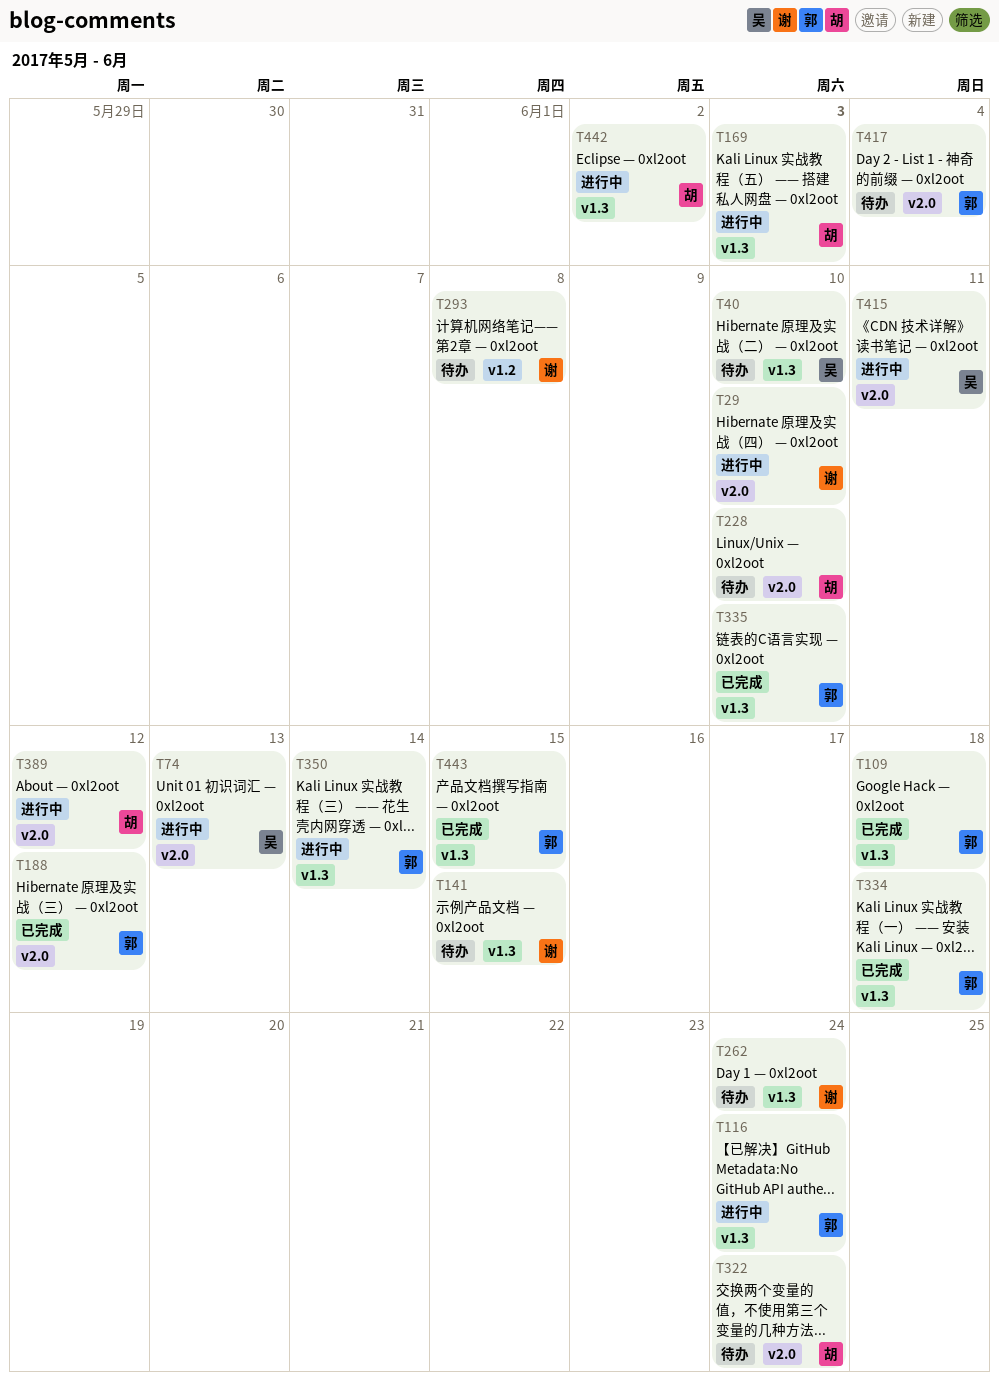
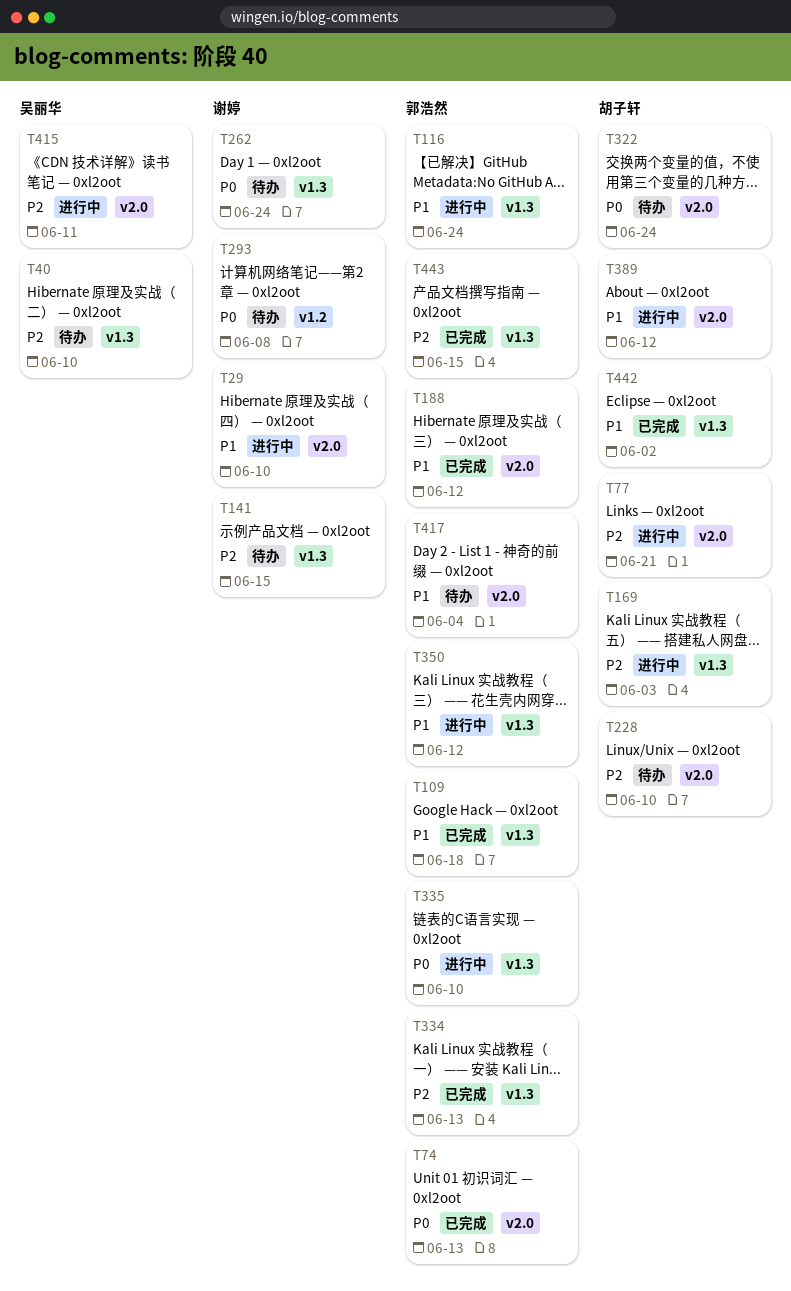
T74, status: 进行中 -> 已完成
T74, owner: 吴丽华 -> 郭浩然
T77: none -> present
T334, due: Jun 18 -> Jun 13
T335, status: 已完成 -> 进行中
T350, due: Jun 14 -> Jun 12
T442, status: 进行中 -> 已完成

